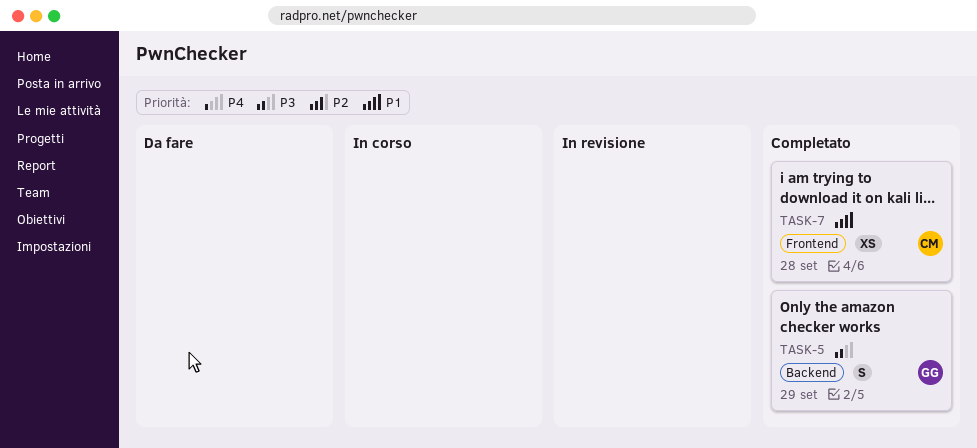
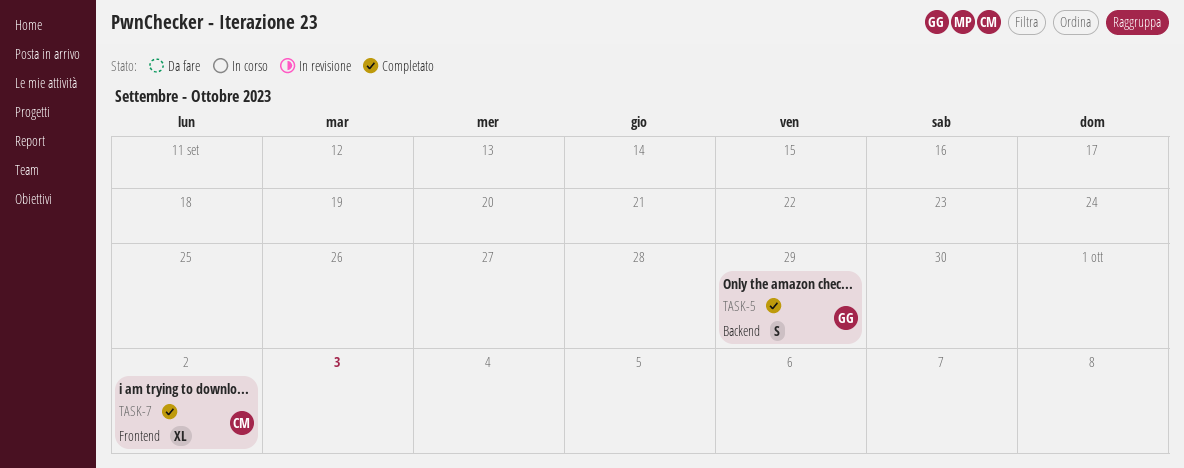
TASK-7, estimate: XS -> XL
TASK-7, due: Sep 28 -> Oct 2

